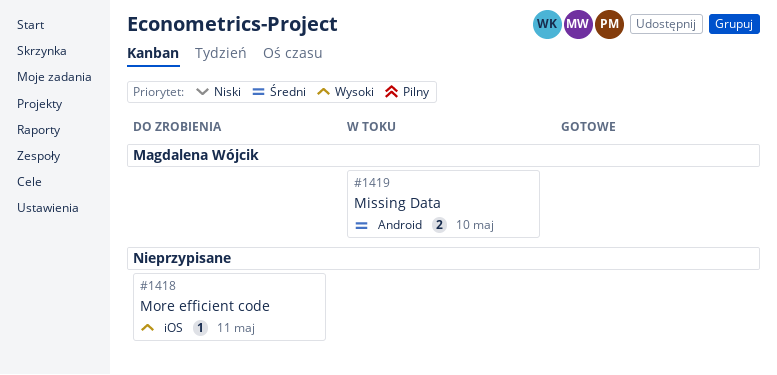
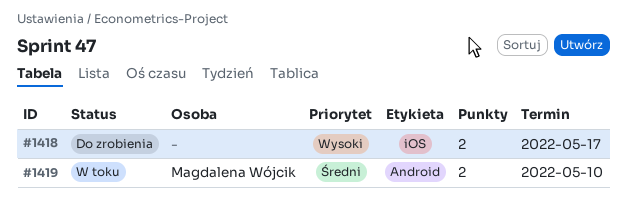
#1418, estimate: 1 -> 2
#1418, due: May 11 -> May 17

